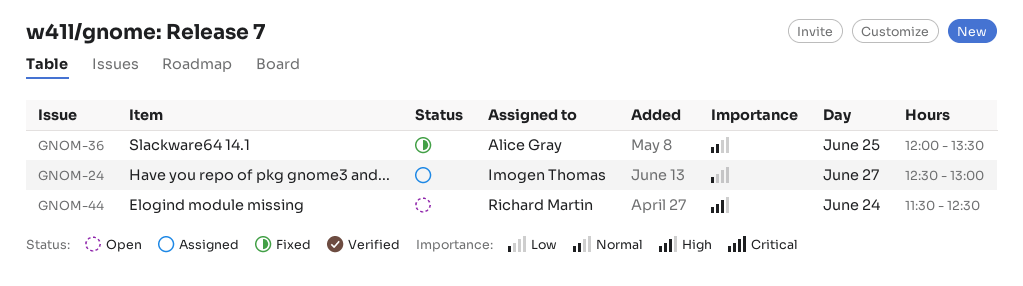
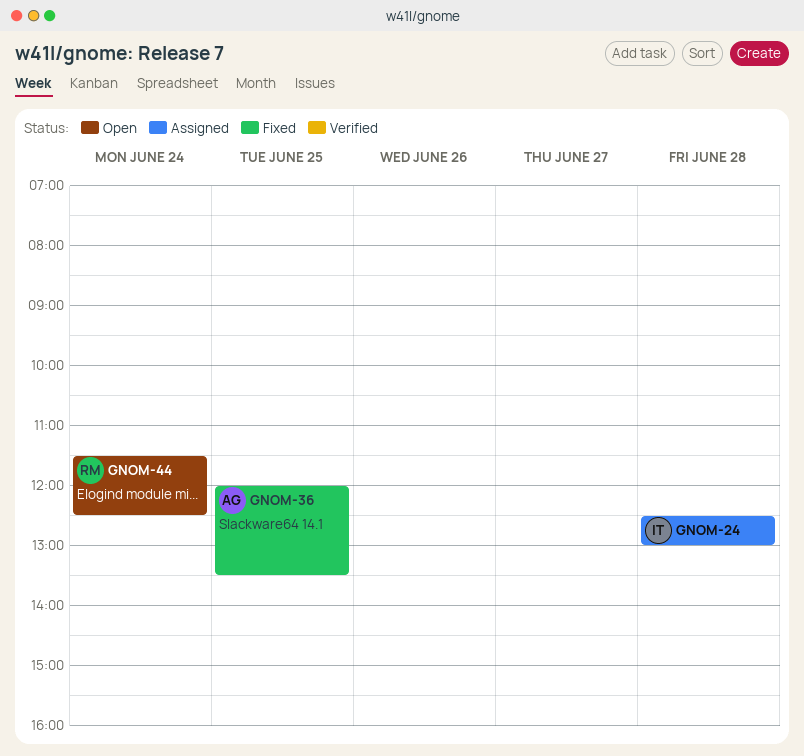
GNOM-24, day: Jun 27 -> Jun 28

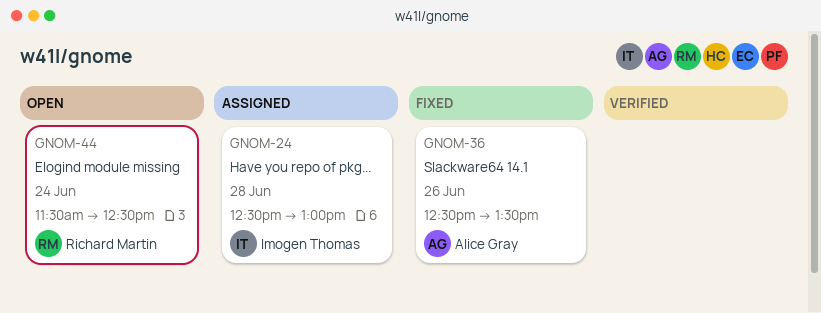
GNOM-36, day: Jun 25 -> Jun 26
GNOM-36, begins: 12:00 -> 12:30

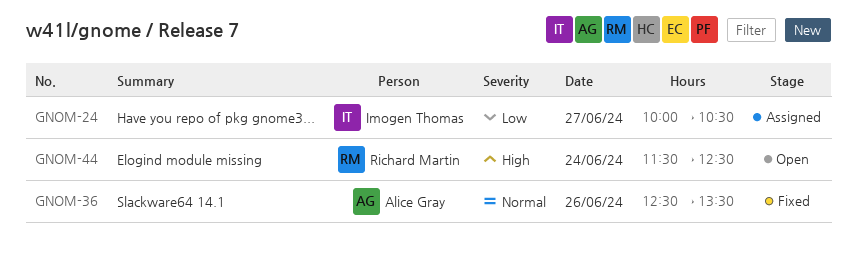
GNOM-24, day: Jun 28 -> Jun 27
GNOM-24, begins: 12:30 -> 10:00
GNOM-24, ends: 13:00 -> 10:30

